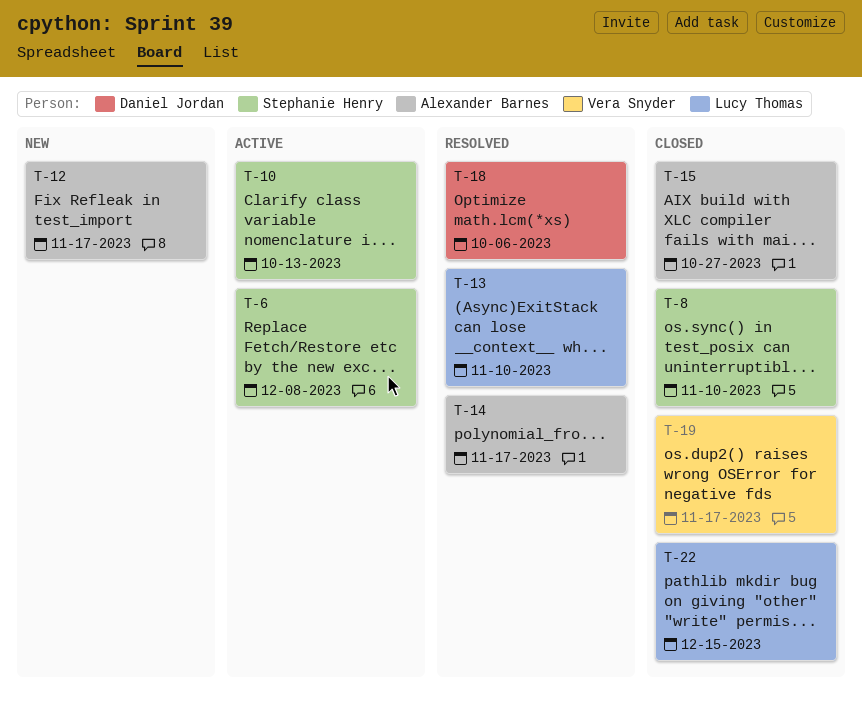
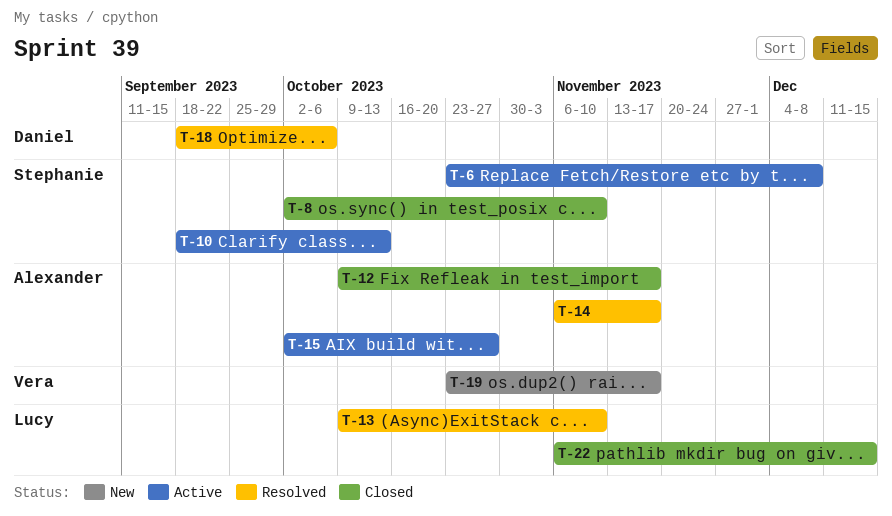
T-12, status: New -> Closed
T-15, status: Closed -> Active
T-19, status: Closed -> New

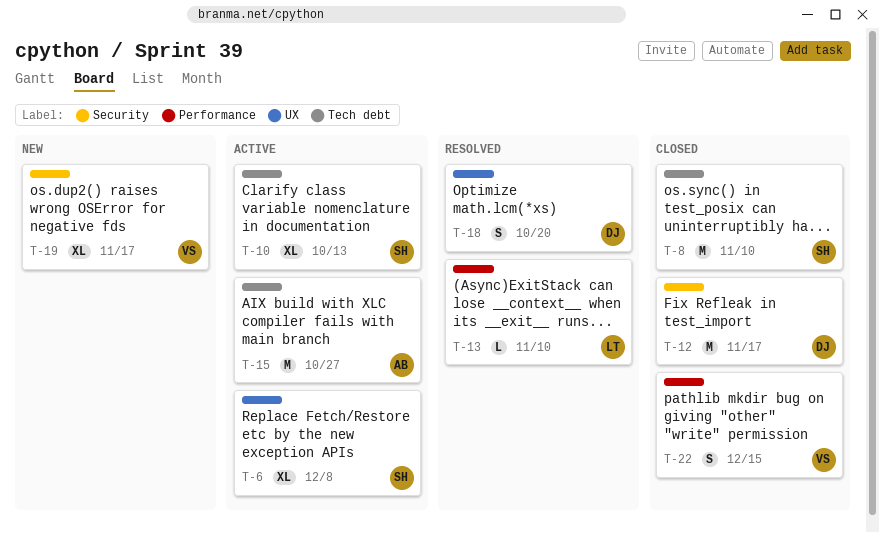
T-12, owner: Alexander -> Daniel
T-14: present -> none
T-18, due: Oct 6 -> Oct 20
T-22, owner: Lucy -> Vera

